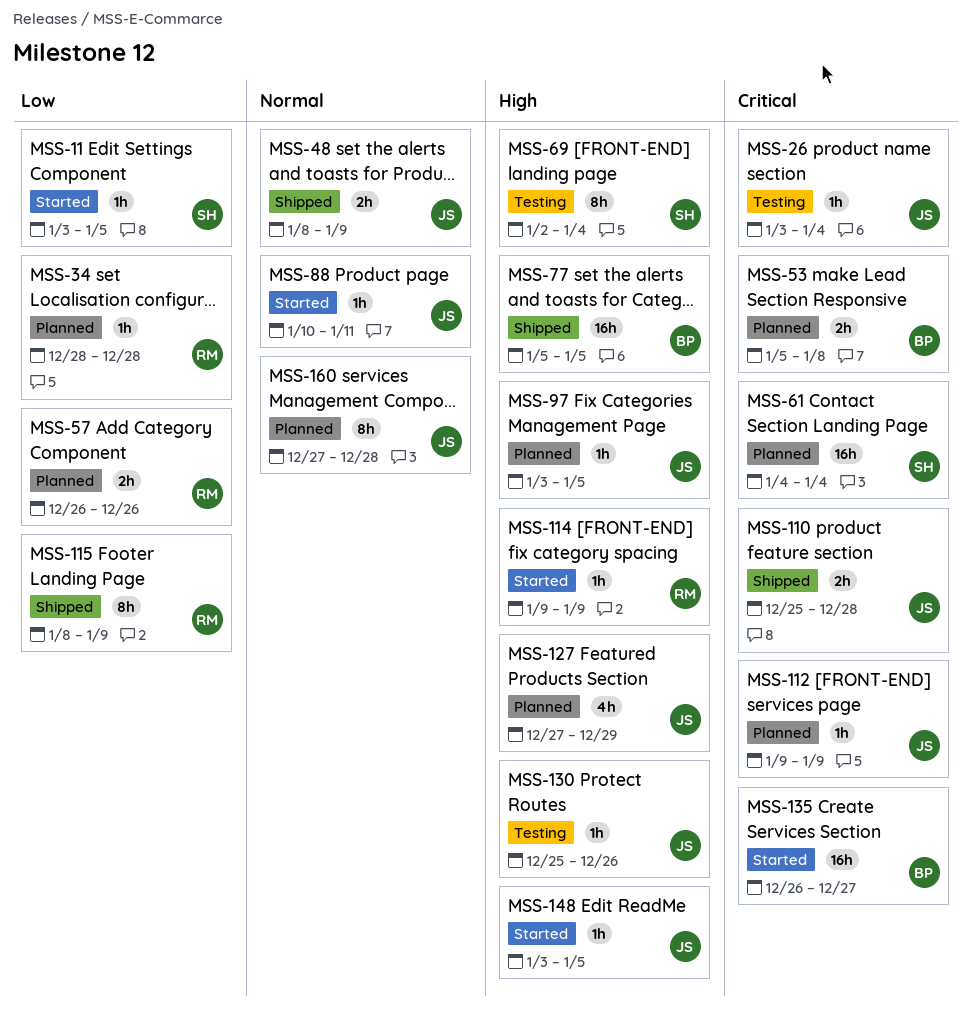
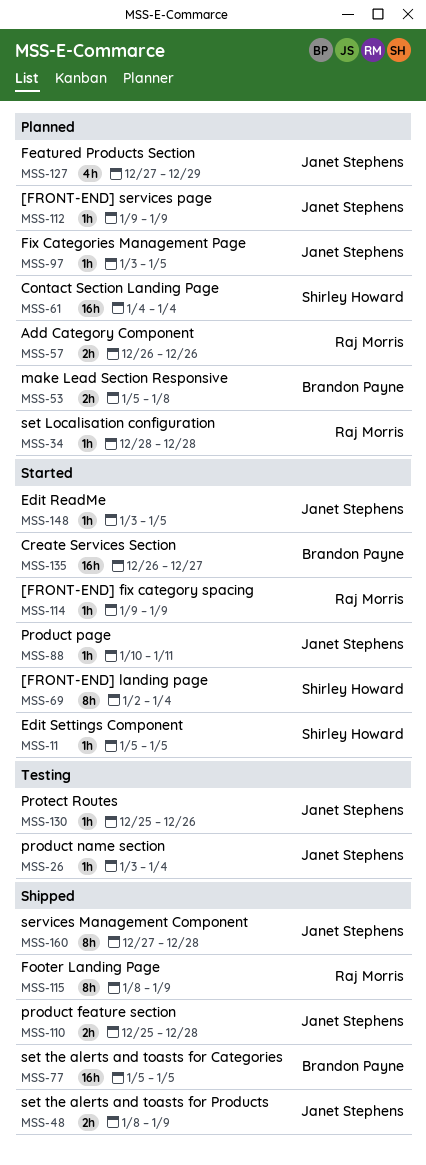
MSS-11, start: Jan 3 -> Jan 5
MSS-69, status: Testing -> Started
MSS-160, status: Planned -> Shipped

